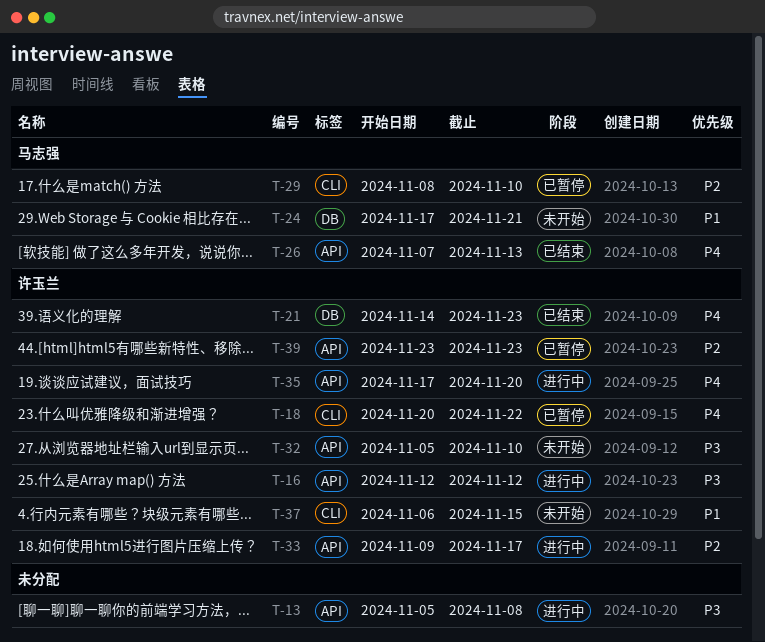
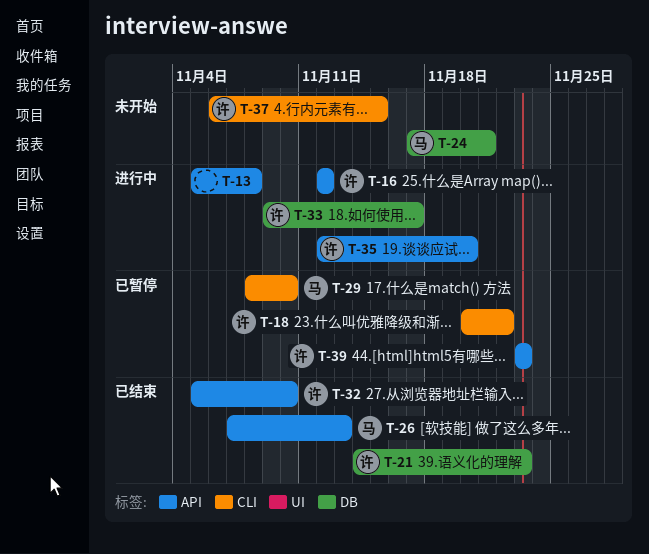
T-32, status: 未开始 -> 已结束
T-33, label: API -> DB
T-35, start: Nov 17 -> Nov 12

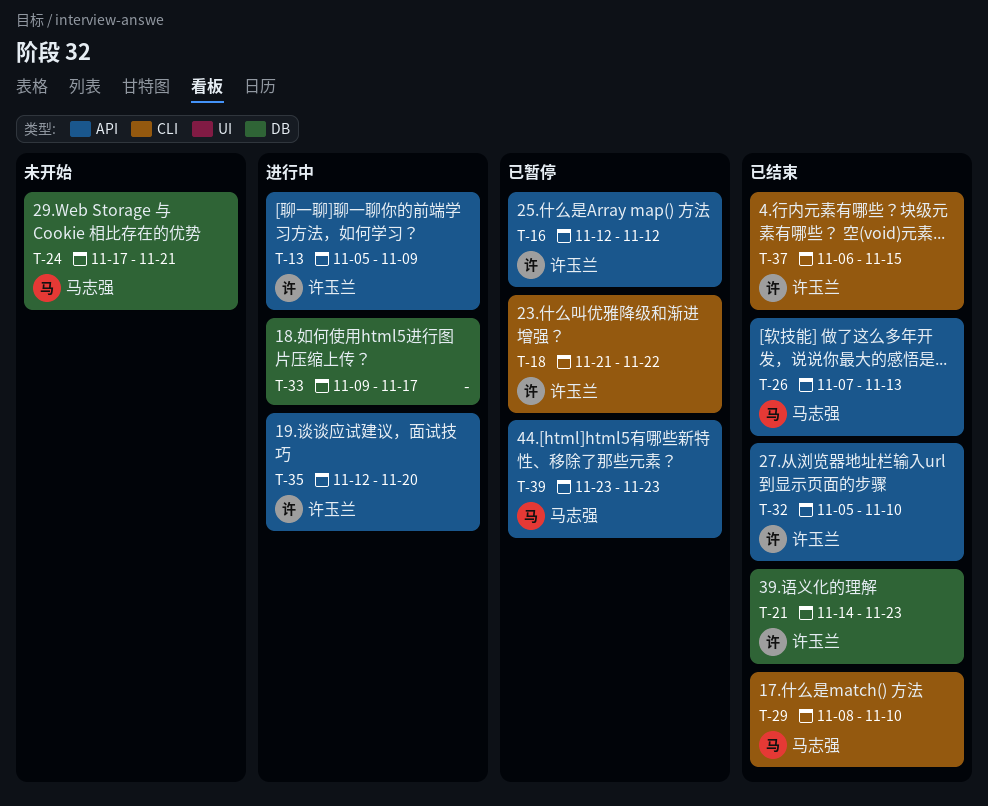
T-13, owner: none -> 许玉兰
T-13, due: Nov 8 -> Nov 9
T-16, status: 进行中 -> 已暂停
T-18, start: Nov 20 -> Nov 21
T-29, status: 已暂停 -> 已结束
T-33, owner: 许玉兰 -> none
T-37, status: 未开始 -> 已结束
T-39, owner: 许玉兰 -> 马志强

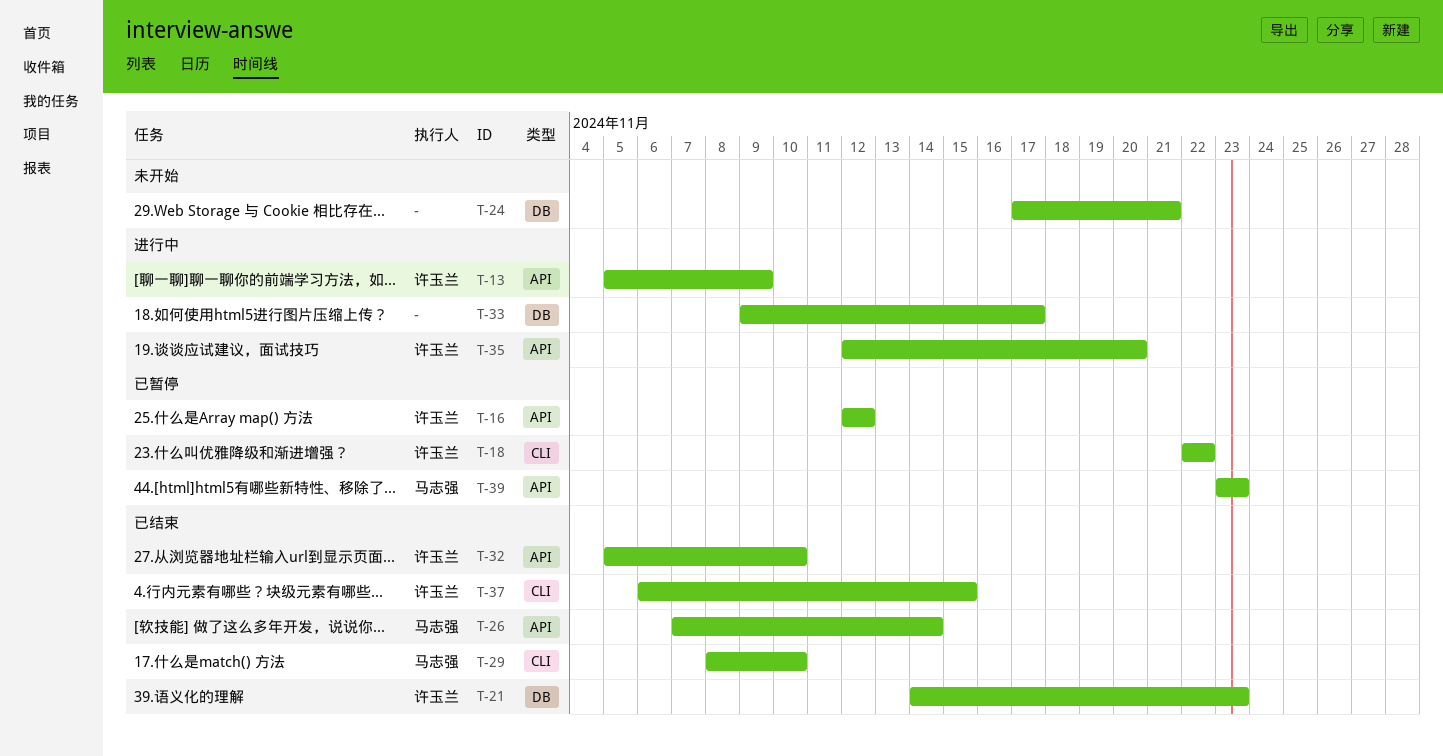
T-18, start: Nov 21 -> Nov 22
T-24, owner: 马志强 -> none
T-26, due: Nov 13 -> Nov 14

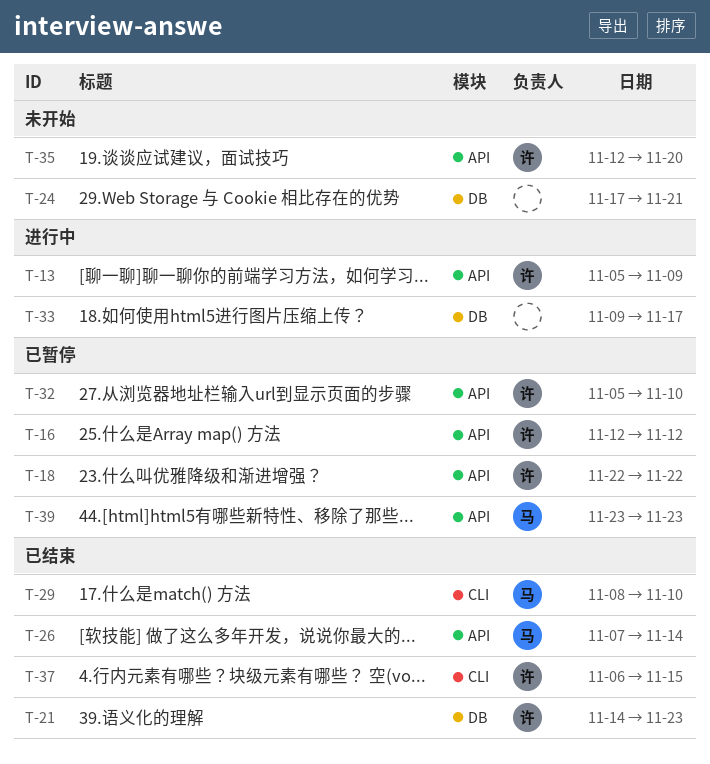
T-18, label: CLI -> API
T-32, status: 已结束 -> 已暂停
T-35, status: 进行中 -> 未开始

